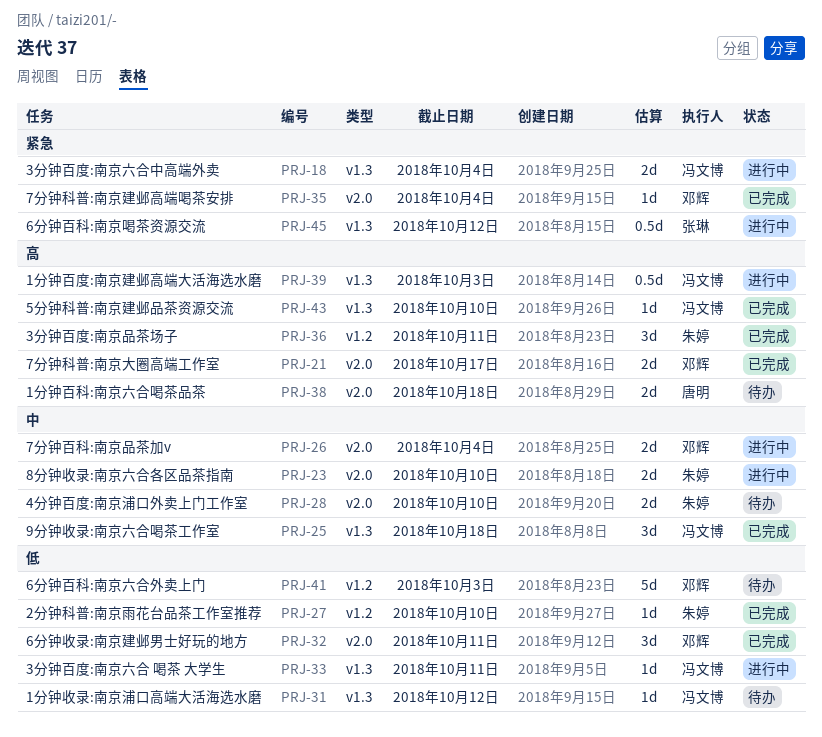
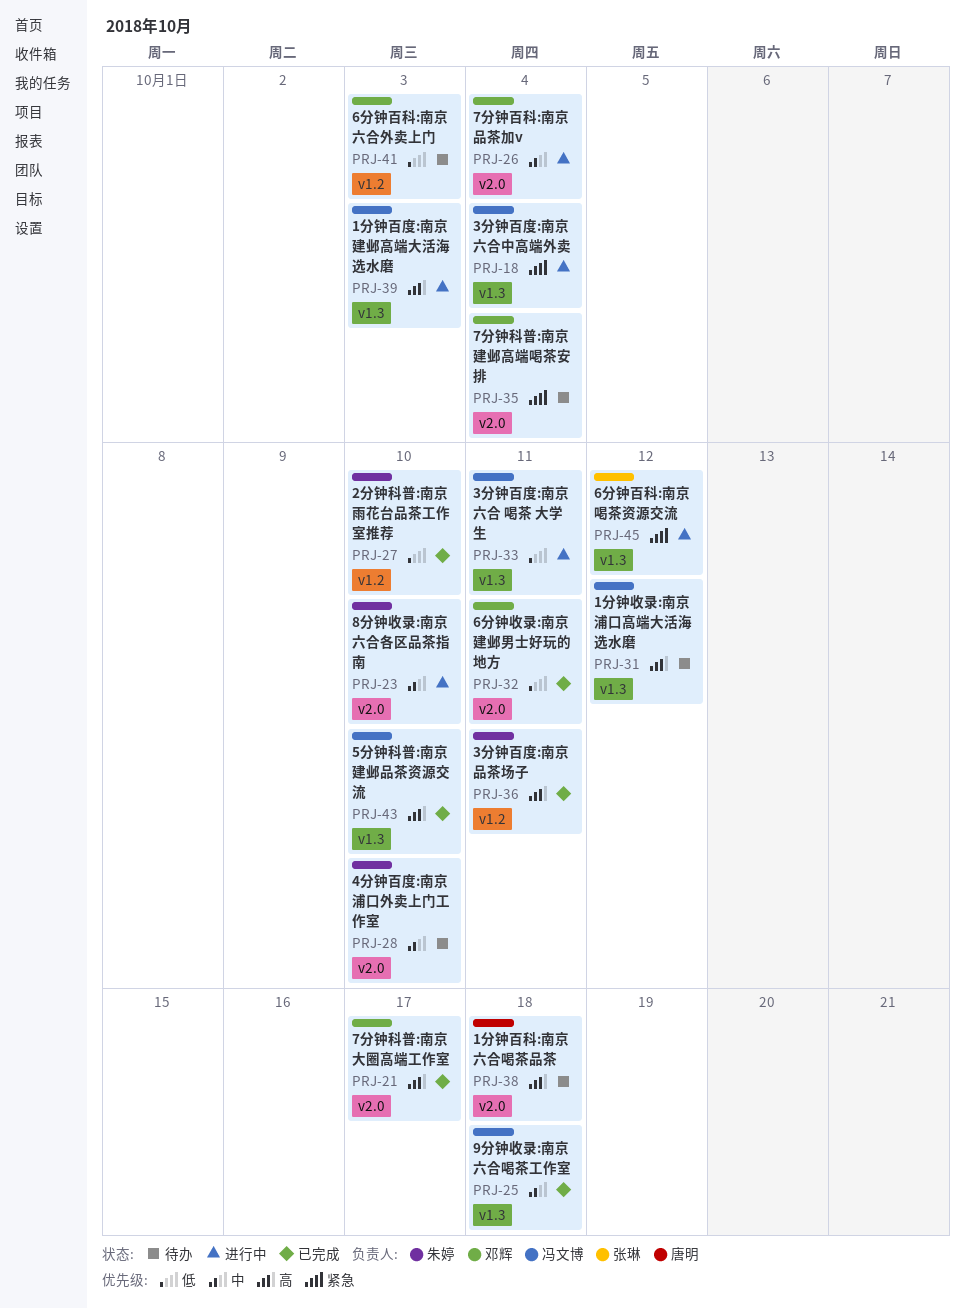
PRJ-31, priority: 低 -> 高
PRJ-35, status: 已完成 -> 待办

